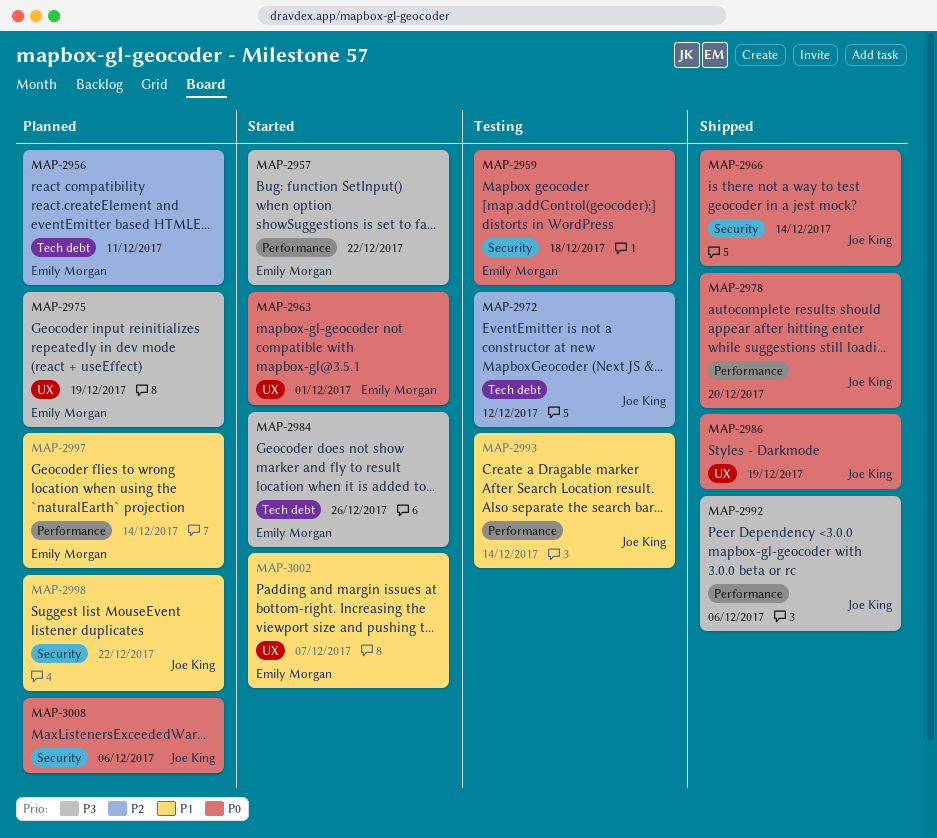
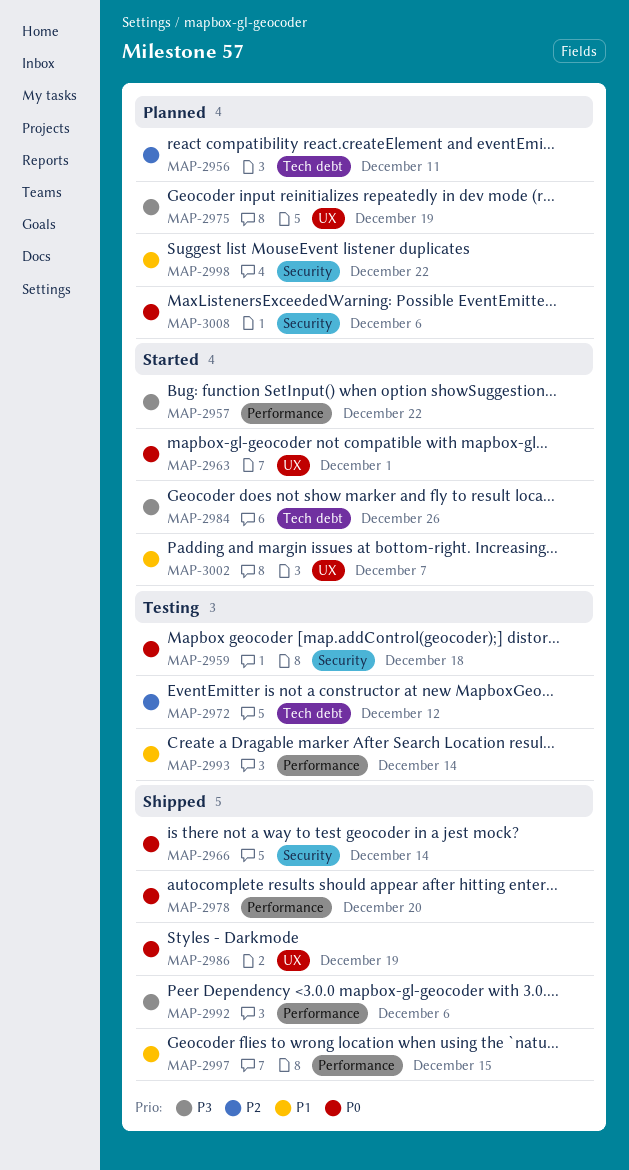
MAP-2997, status: Planned -> Shipped
MAP-2997, due: Dec 14 -> Dec 15

